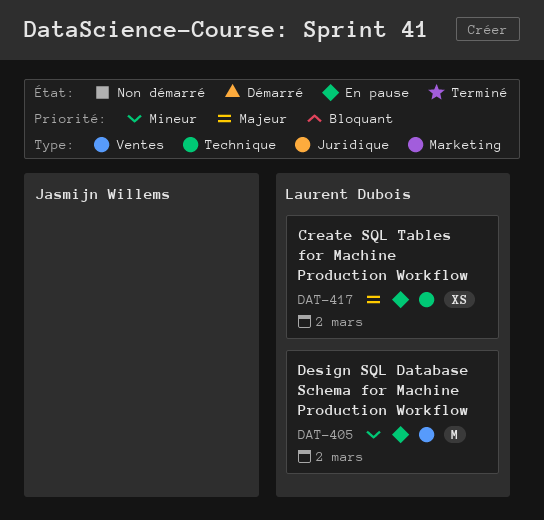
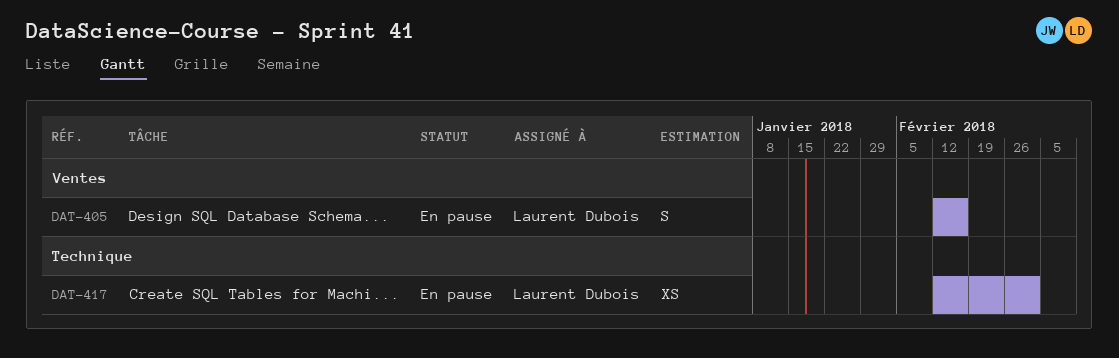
DAT-405, estimate: M -> S
DAT-405, due: Mar 2 -> Feb 16

